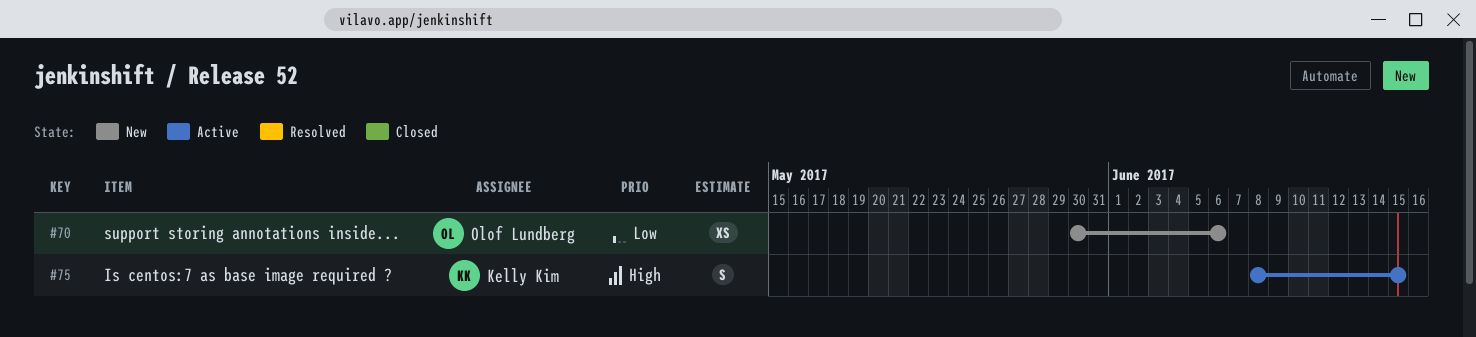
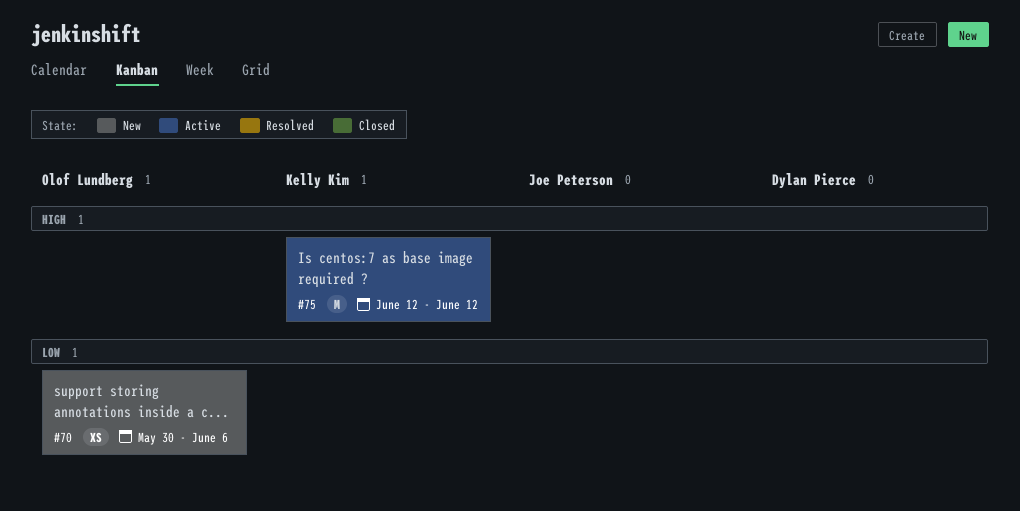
#75, estimate: S -> M
#75, start: Jun 8 -> Jun 12
#75, due: Jun 15 -> Jun 12

